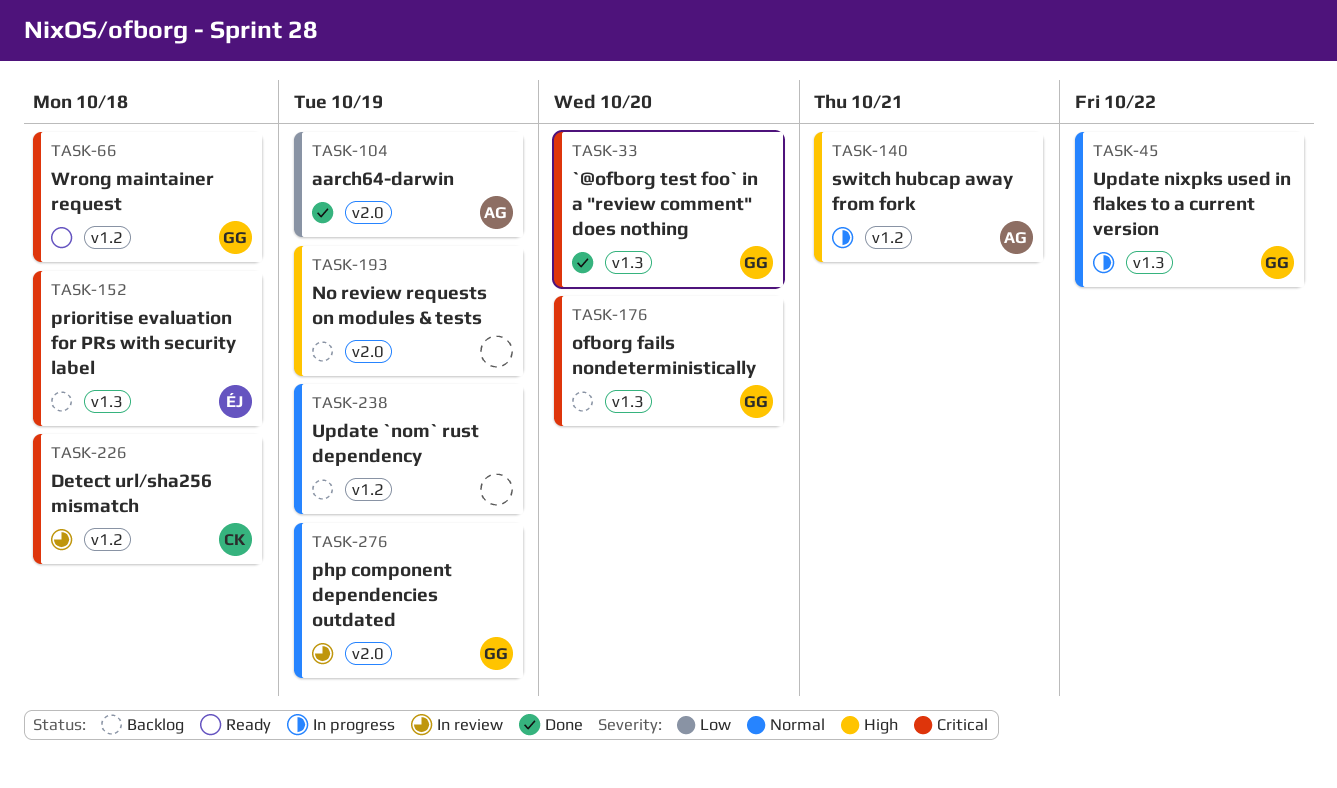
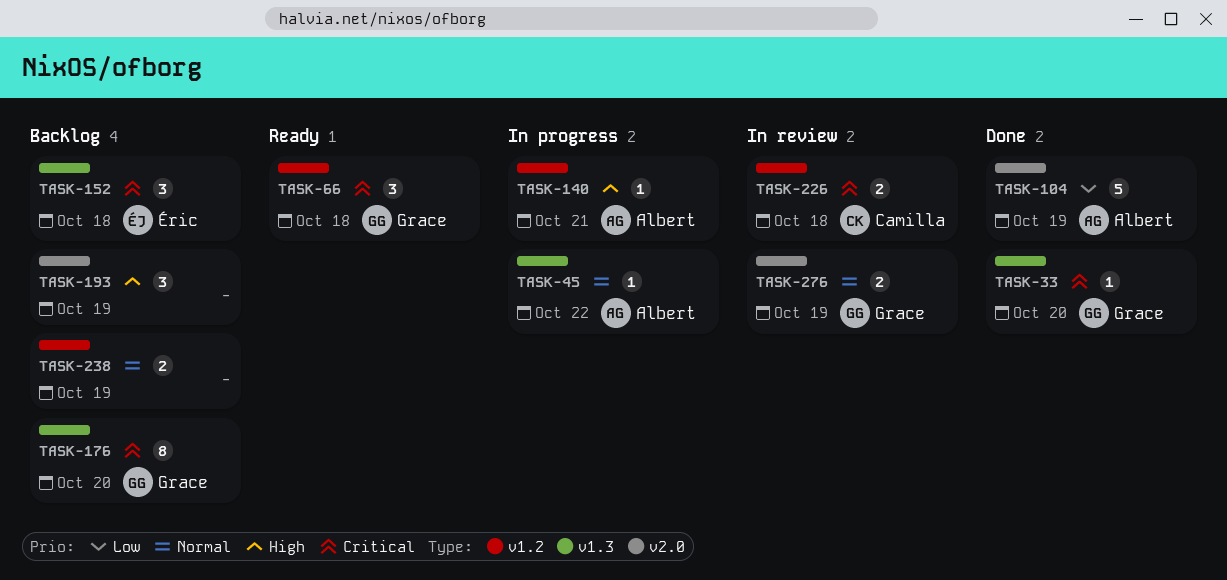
TASK-45, owner: Grace -> Albert

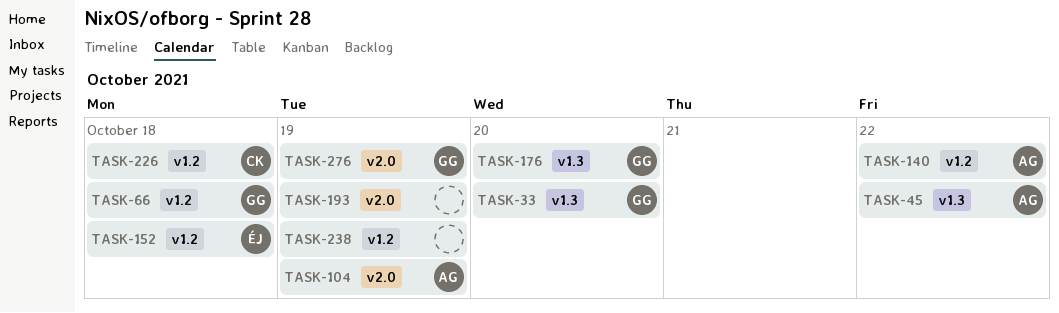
TASK-140, due: Oct 21 -> Oct 22
TASK-152, label: v1.3 -> v1.2

